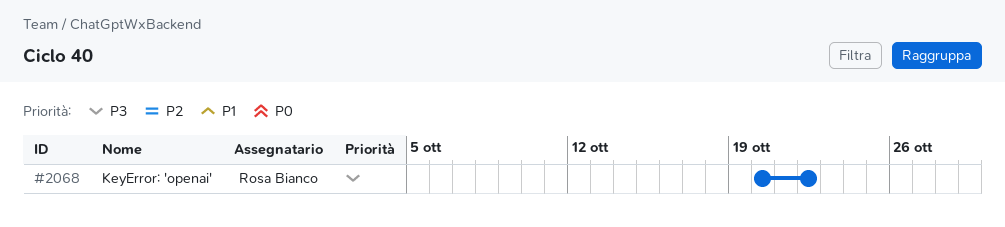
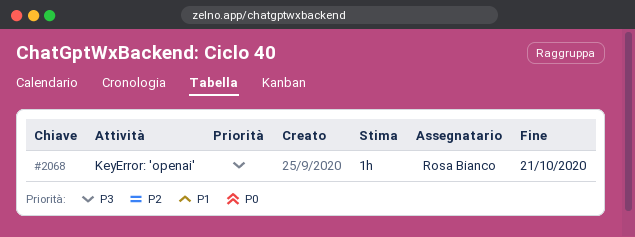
#2068, due: Oct 22 -> Oct 21

